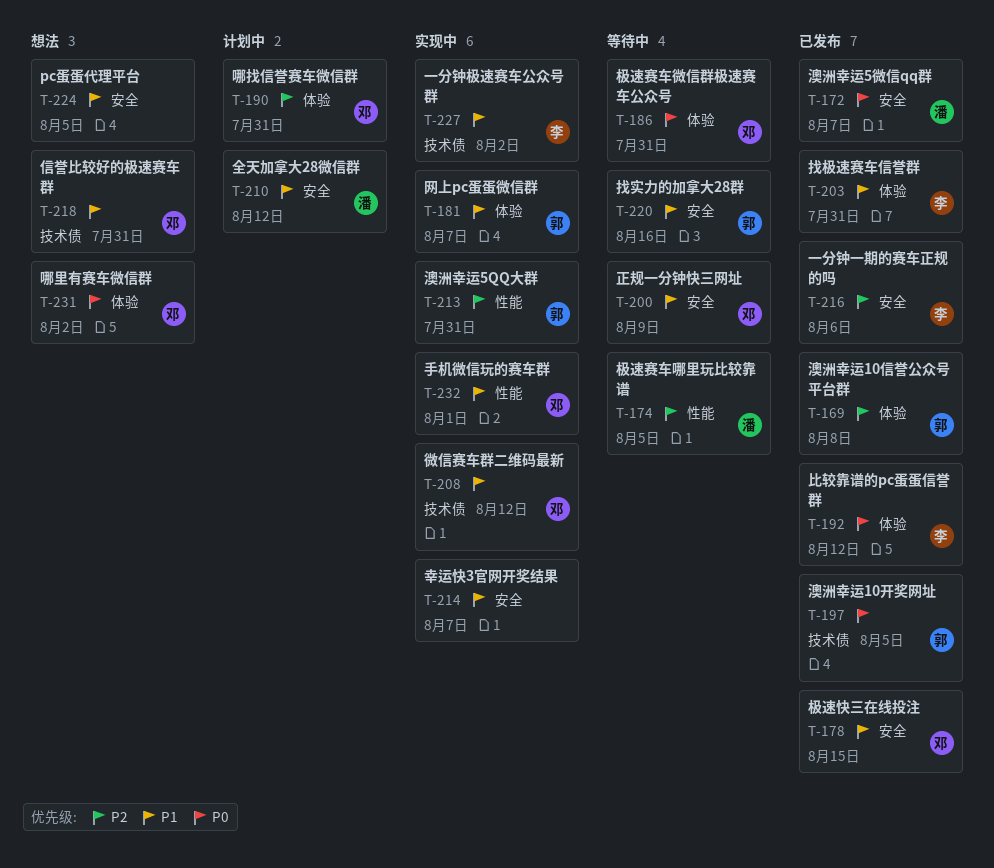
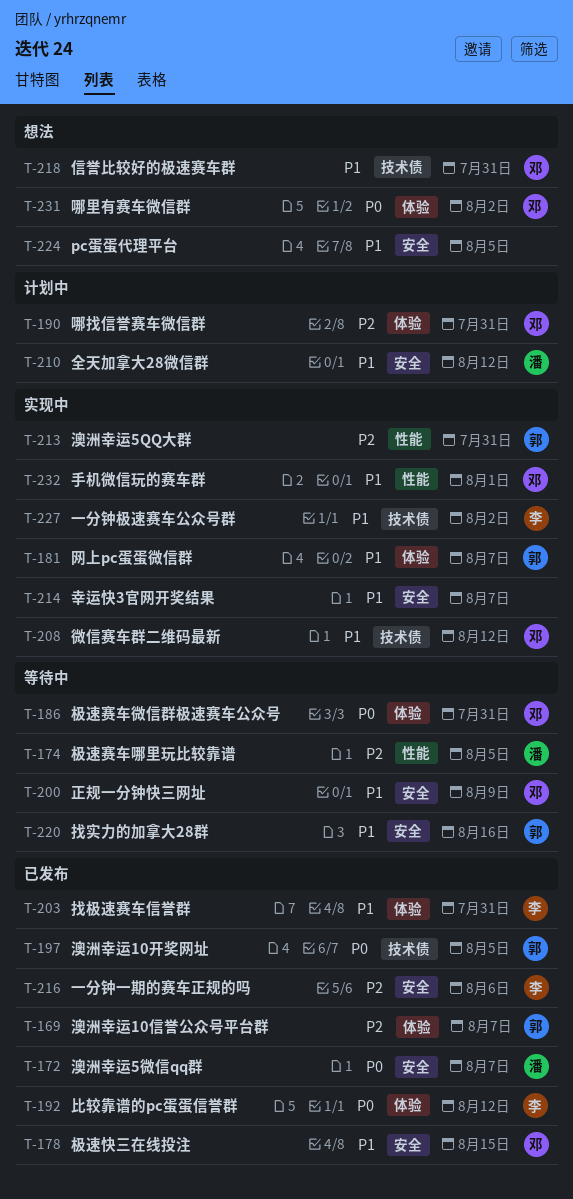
T-169, due: Aug 8 -> Aug 7

